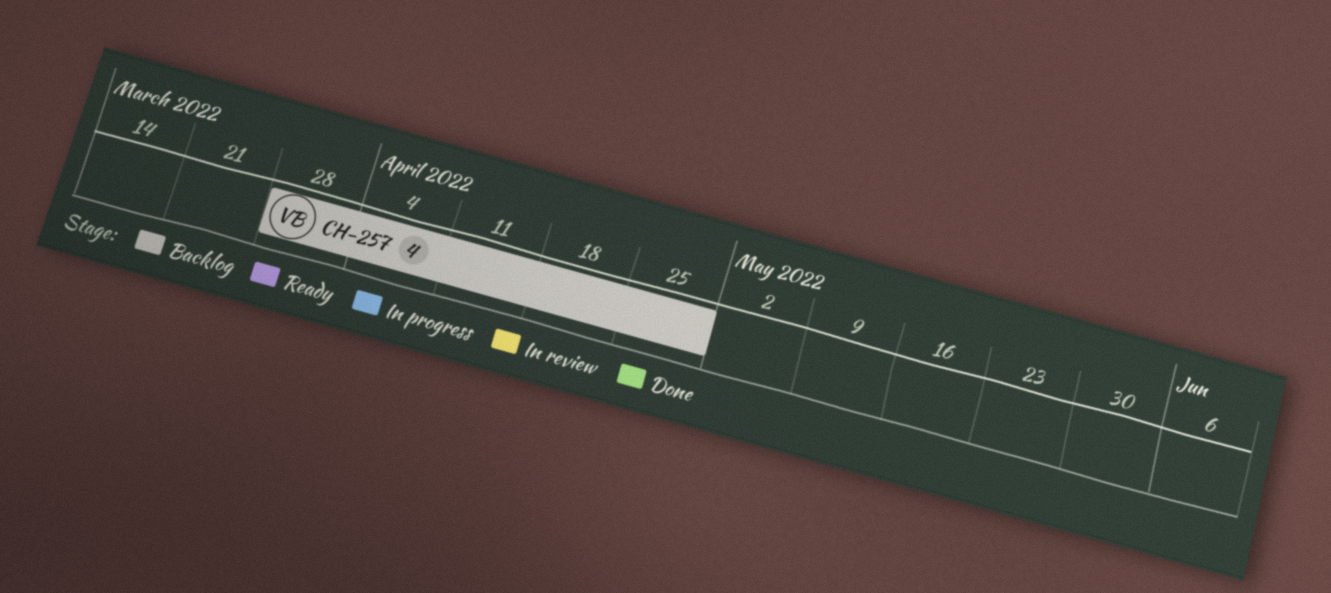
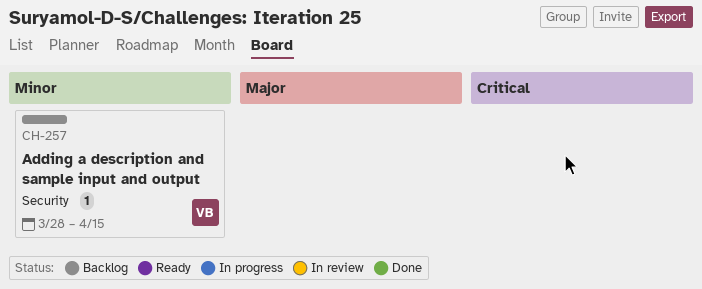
CH-257, estimate: 4 -> 1
CH-257, due: Apr 29 -> Apr 15

